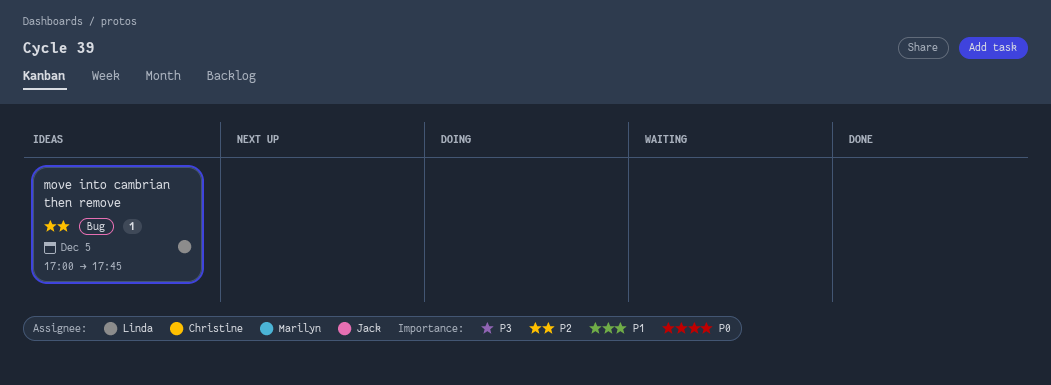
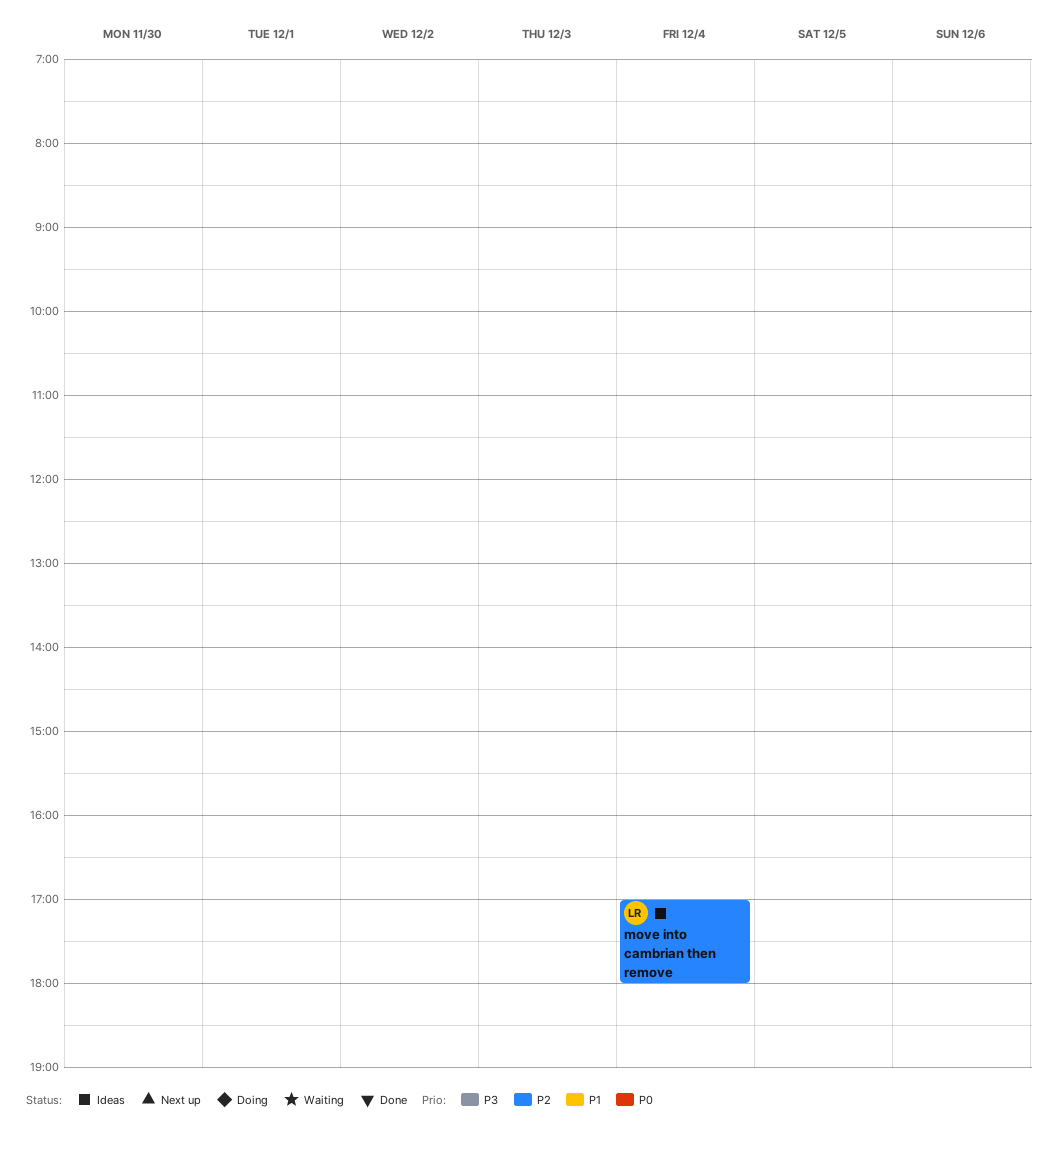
move into cambrian then remove, day: Dec 5 -> Dec 4
move into cambrian then remove, ends: 17:45 -> 18:00

